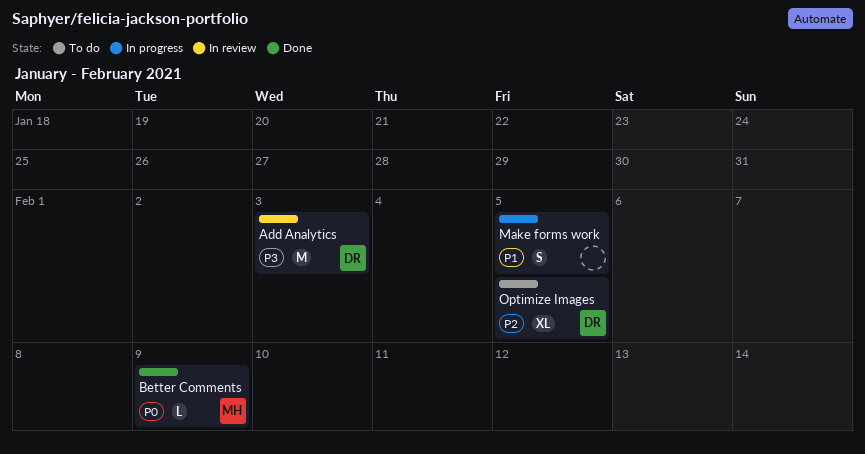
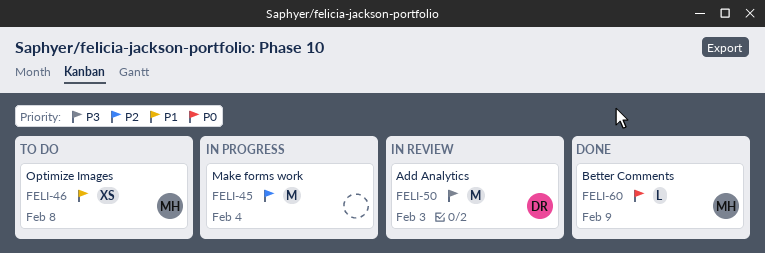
Make forms work, priority: P1 -> P2
Make forms work, estimate: S -> M
Make forms work, due: Feb 5 -> Feb 4
Optimize Images, owner: DR -> MH
Optimize Images, priority: P2 -> P1
Optimize Images, estimate: XL -> XS
Optimize Images, due: Feb 5 -> Feb 8

